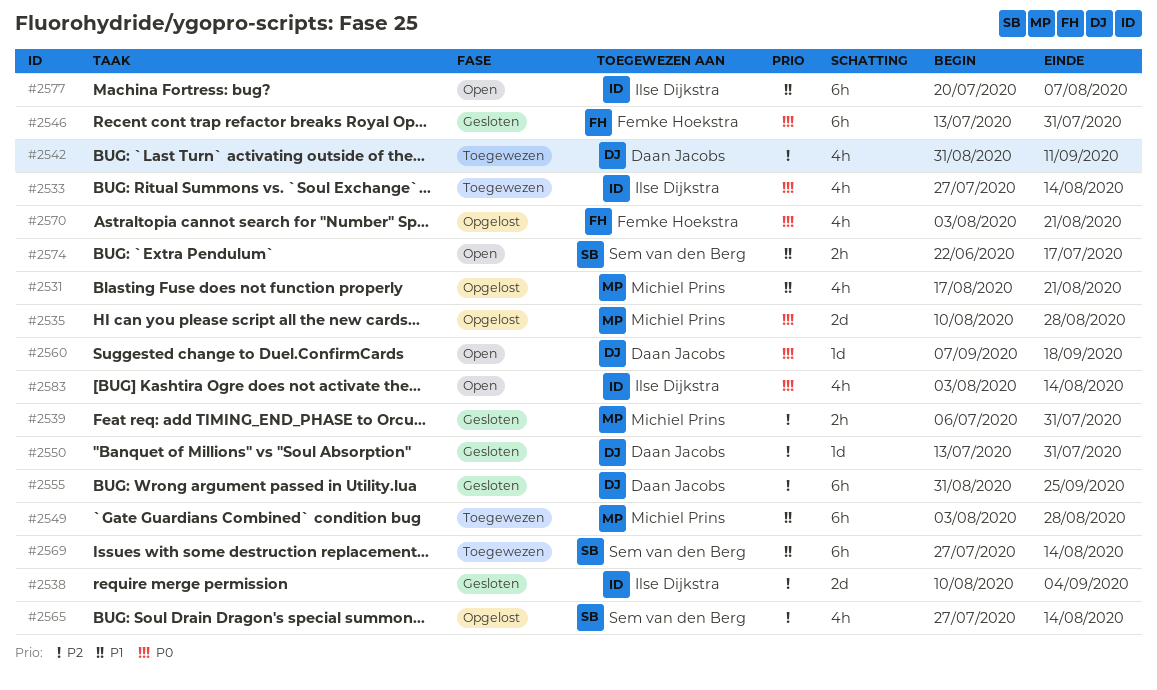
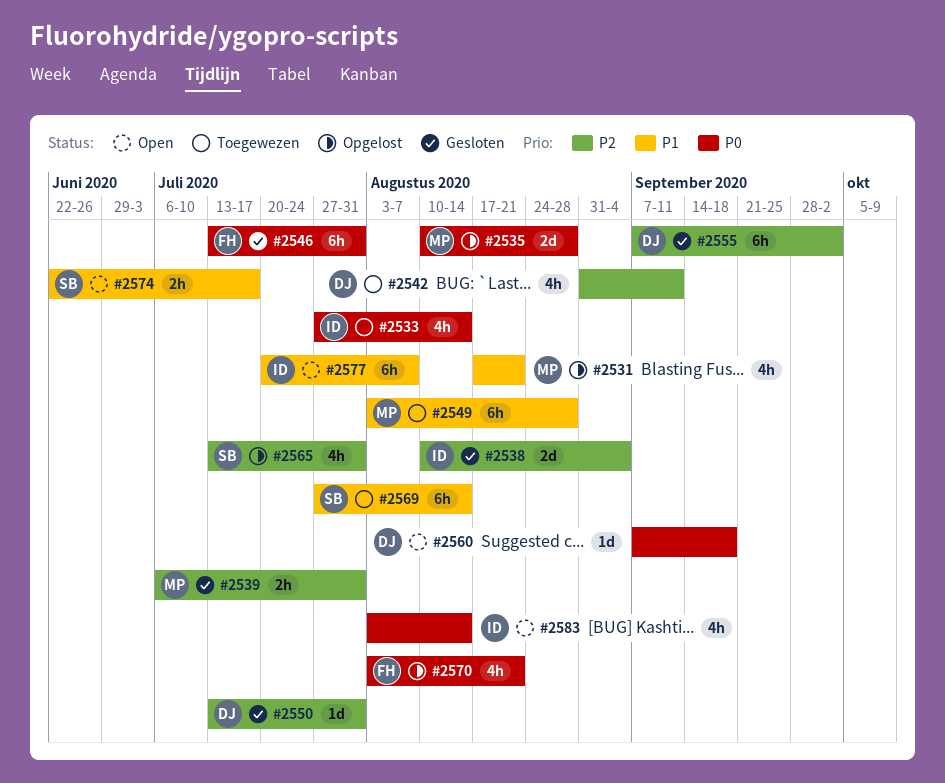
#2555, start: Aug 31 -> Sep 7
#2555, due: Sep 25 -> Oct 2
#2565, start: Jul 27 -> Jul 13
#2565, due: Aug 14 -> Jul 31

